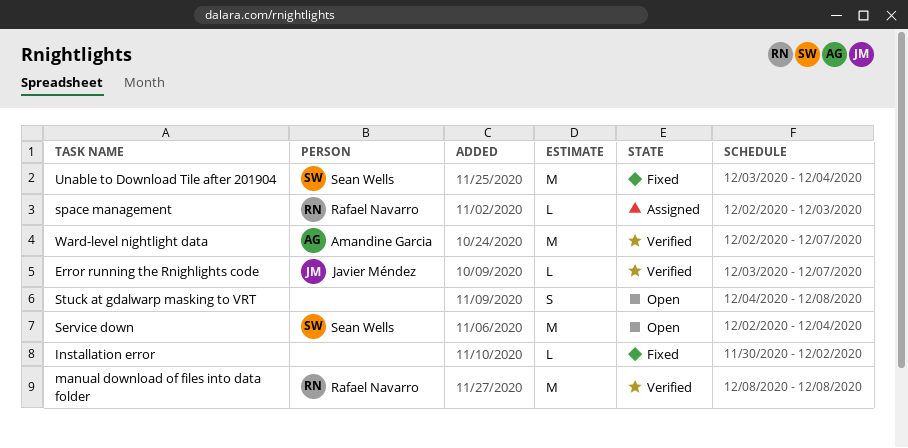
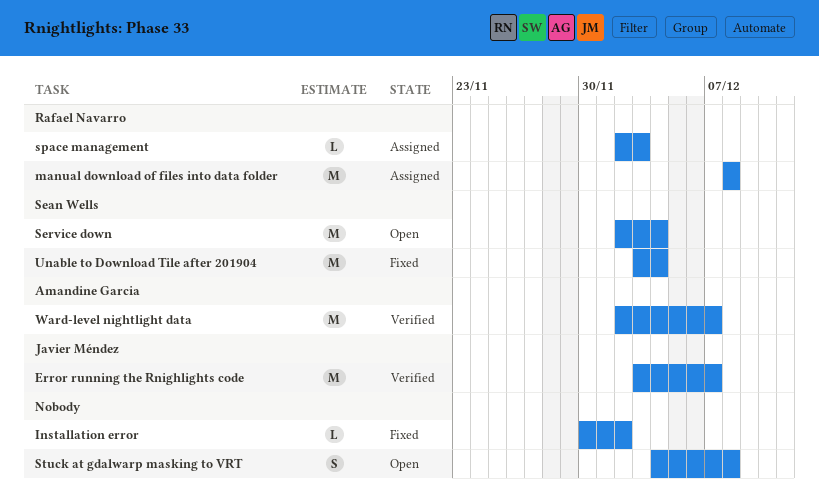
Error running the Rnighlights code, estimate: L -> M
manual download of files into data folder, status: Verified -> Assigned

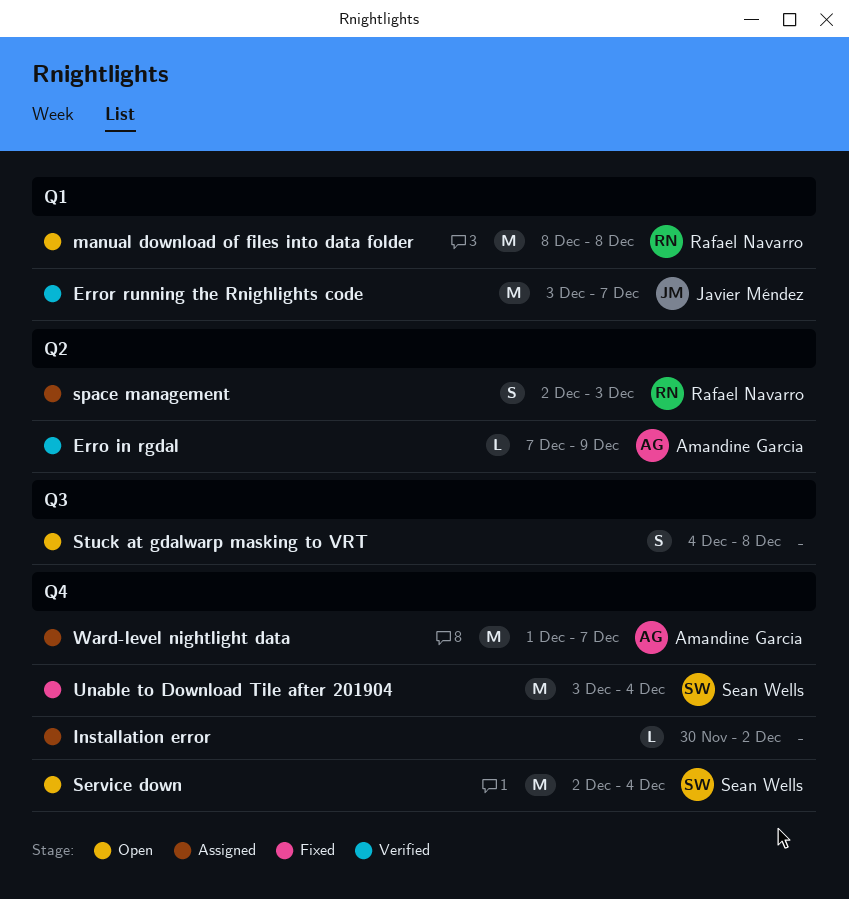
Erro in rgdal: none -> present
Installation error, status: Fixed -> Assigned
manual download of files into data folder, status: Assigned -> Open
space management, estimate: L -> S
Ward-level nightlight data, status: Verified -> Assigned
Ward-level nightlight data, start: Dec 2 -> Dec 1

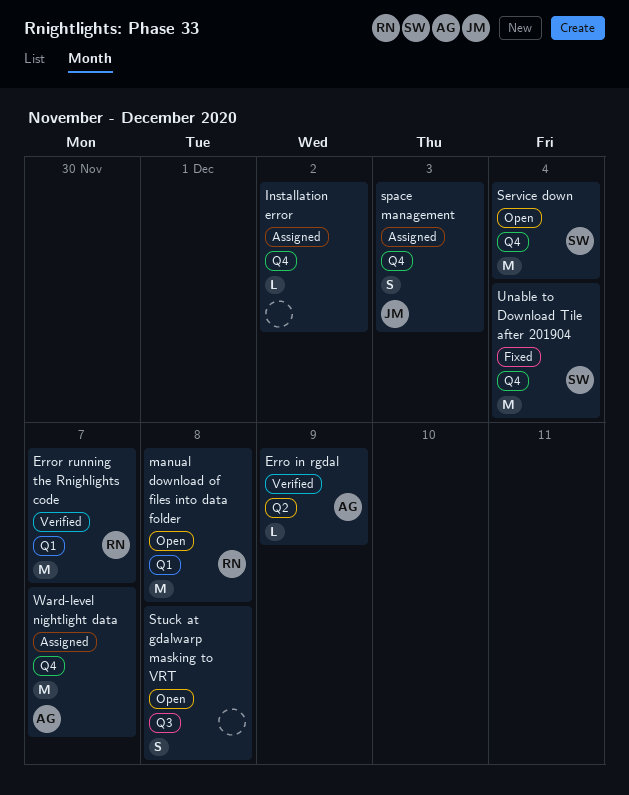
Error running the Rnighlights code, owner: Javier Méndez -> Rafael Navarro
space management, owner: Rafael Navarro -> Javier Méndez
space management, label: Q2 -> Q4

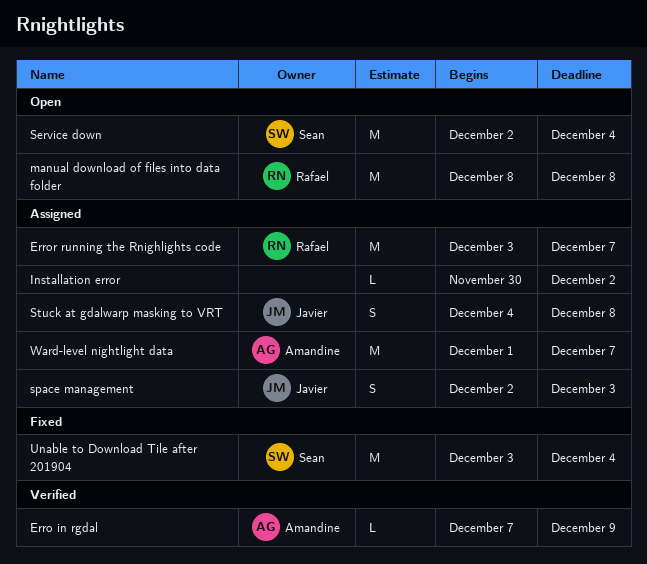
Error running the Rnighlights code, status: Verified -> Assigned
Stuck at gdalwarp masking to VRT, status: Open -> Assigned
Stuck at gdalwarp masking to VRT, owner: none -> Javier

